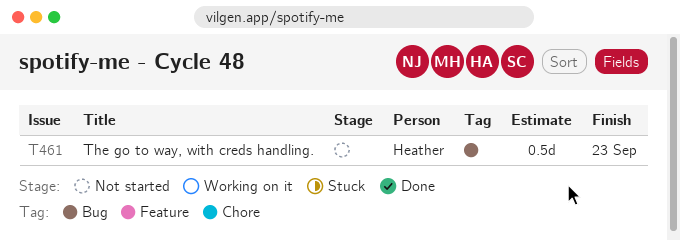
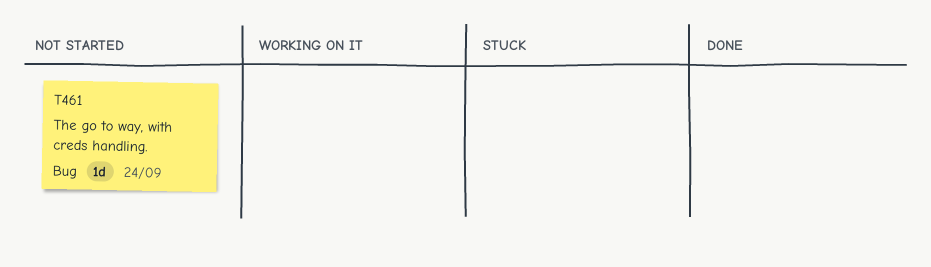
T461, estimate: 0.5d -> 1d
T461, due: Sep 23 -> Sep 24

